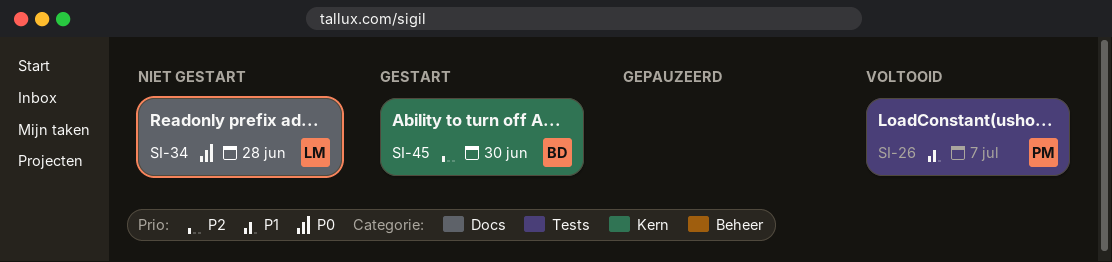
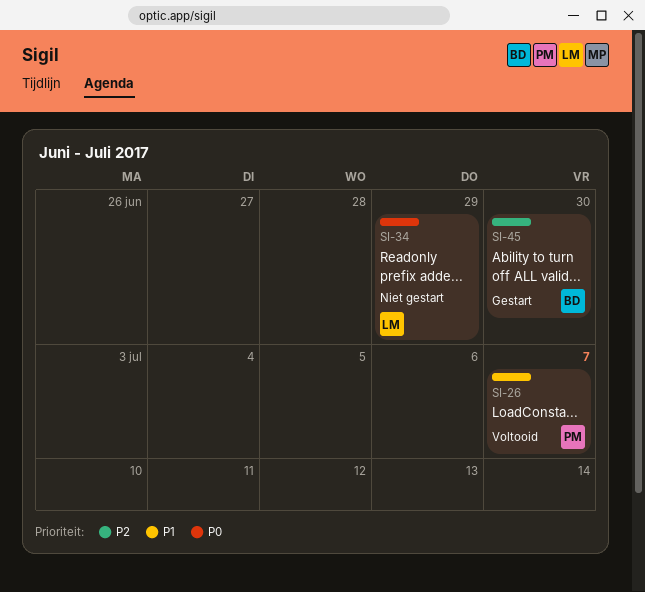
SI-34, due: Jun 28 -> Jun 29

